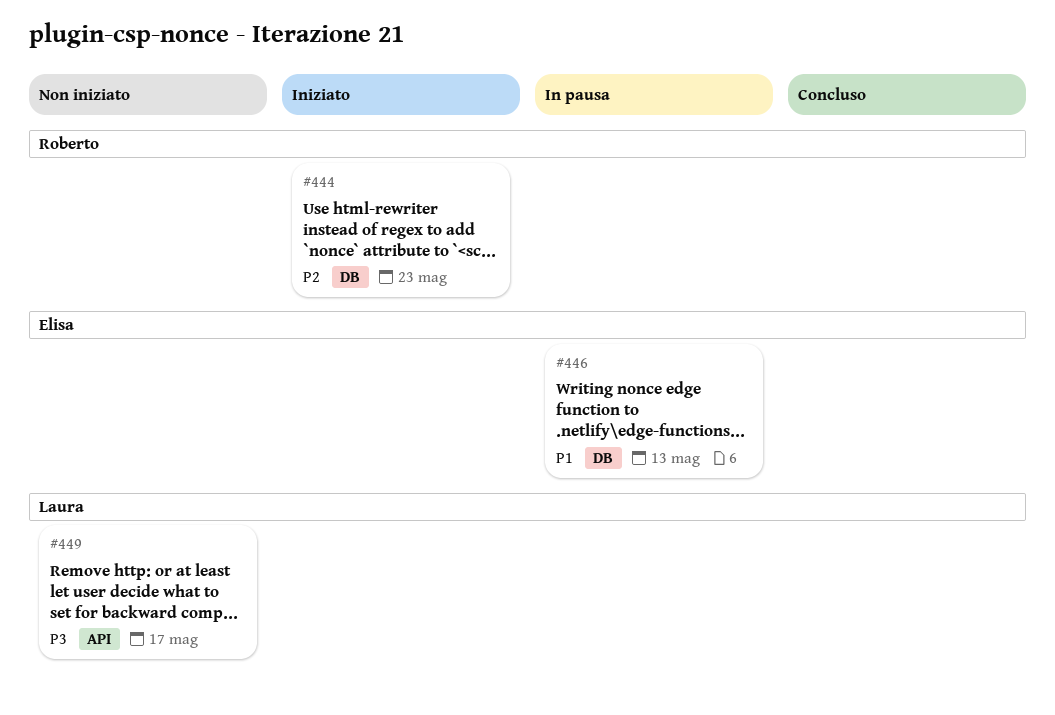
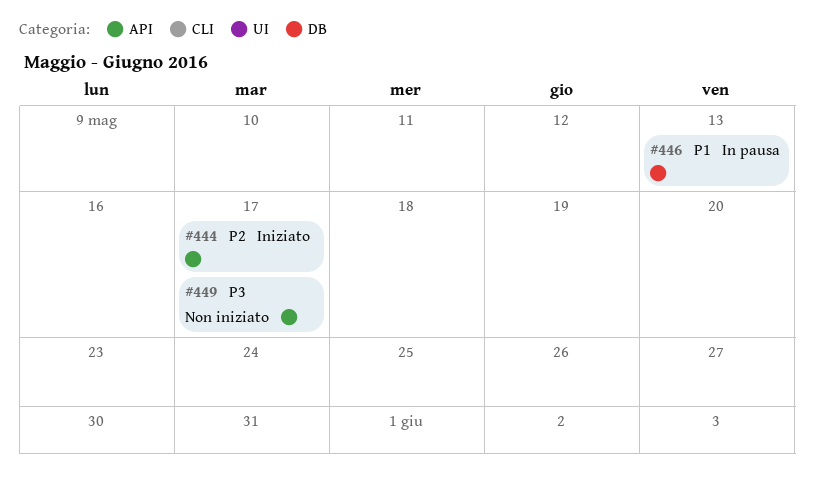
#444, label: DB -> API
#444, due: May 23 -> May 17

